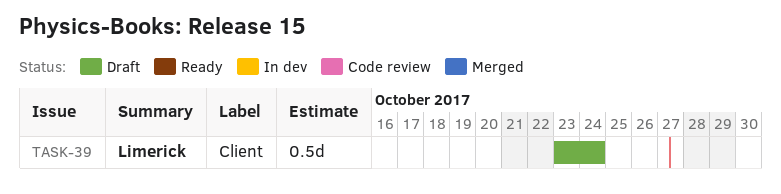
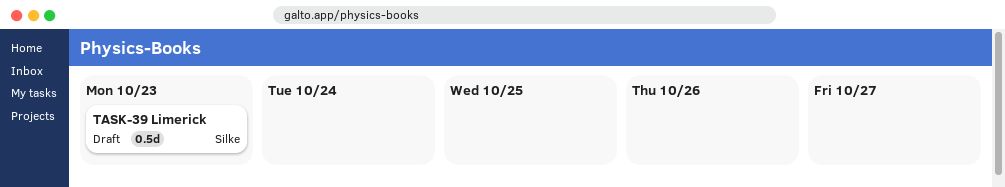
TASK-39, due: Oct 24 -> Oct 23

